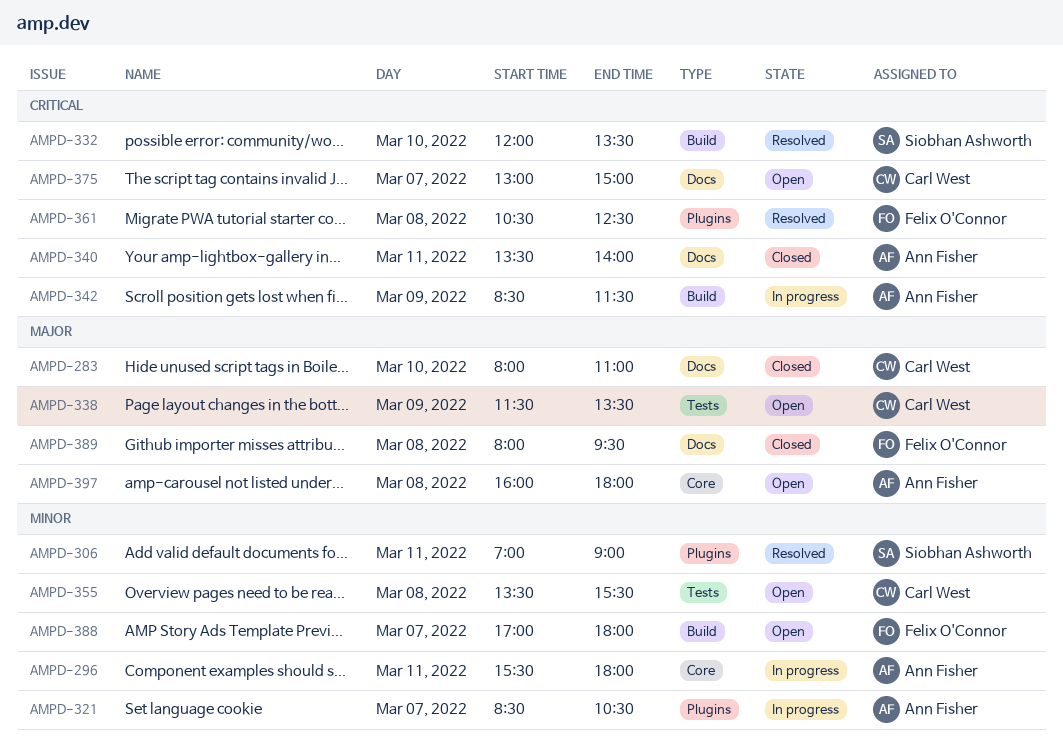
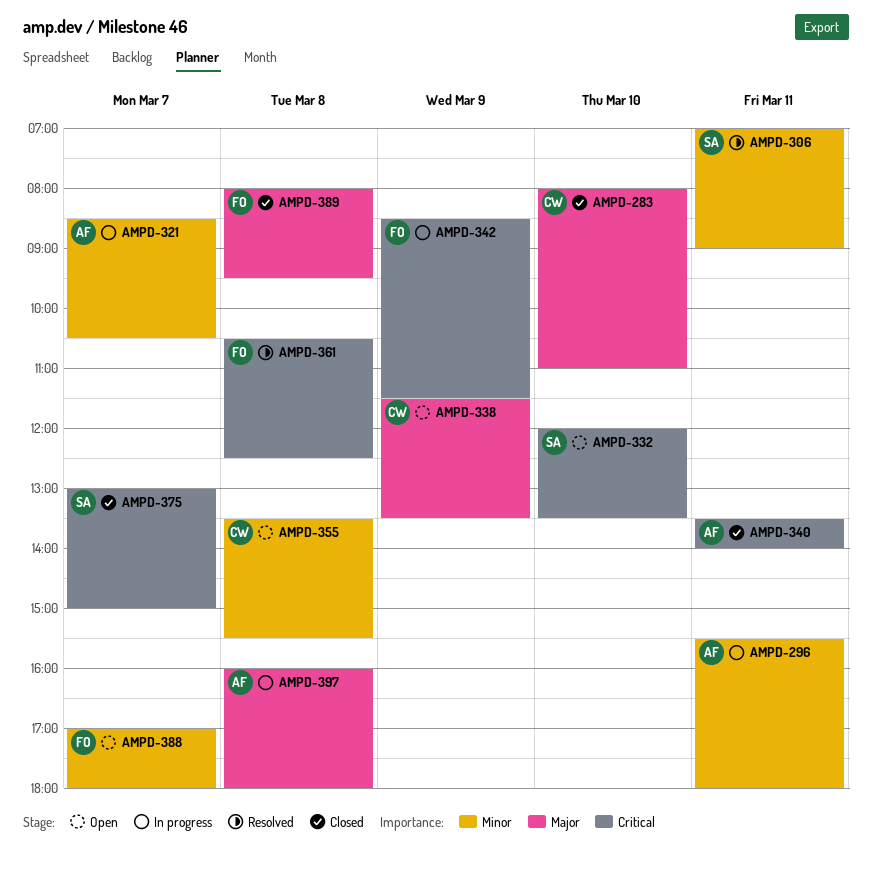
AMPD-332, status: Resolved -> Open
AMPD-342, owner: Ann Fisher -> Felix O'Connor
AMPD-375, status: Open -> Closed
AMPD-375, owner: Carl West -> Siobhan Ashworth
AMPD-397, status: Open -> In progress

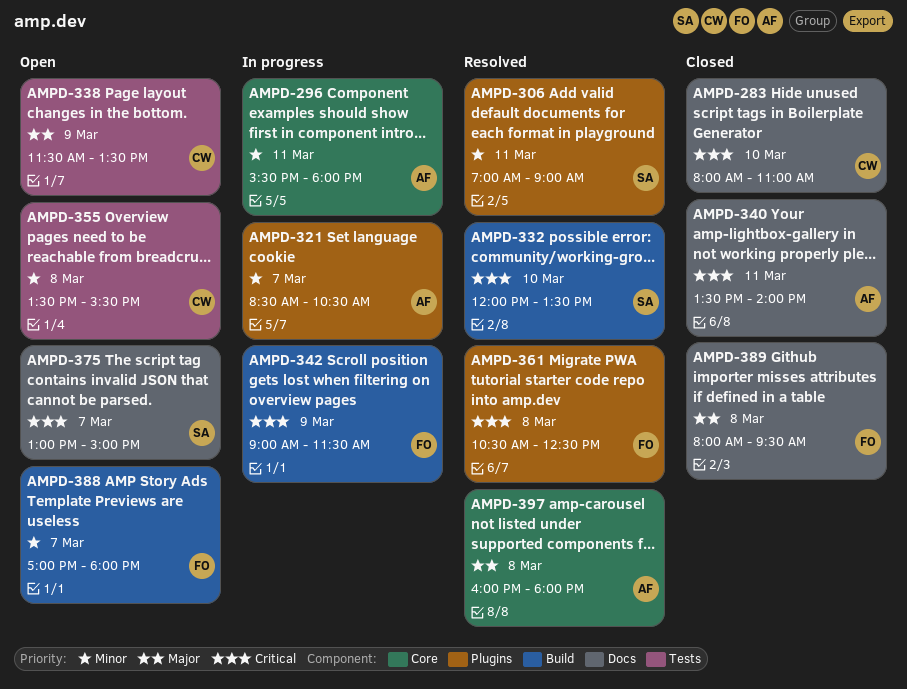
AMPD-283, priority: Major -> Critical
AMPD-332, status: Open -> Resolved
AMPD-342, begins: 08:30 -> 09:00
AMPD-375, status: Closed -> Open
AMPD-397, status: In progress -> Resolved

